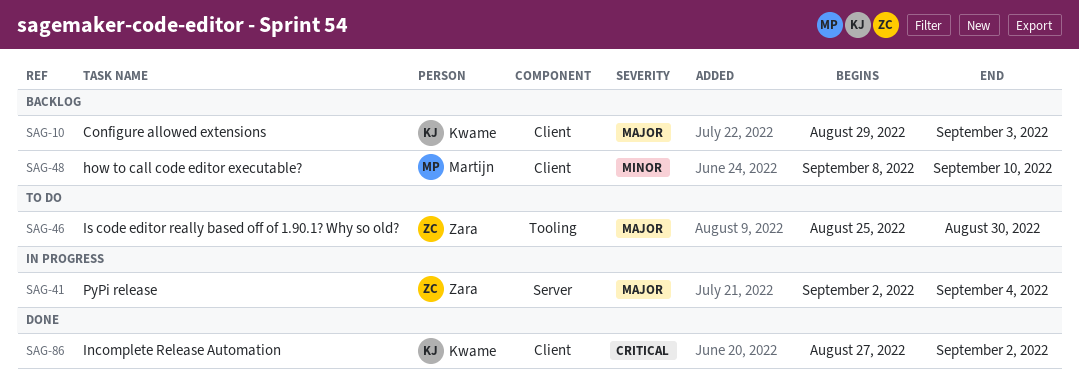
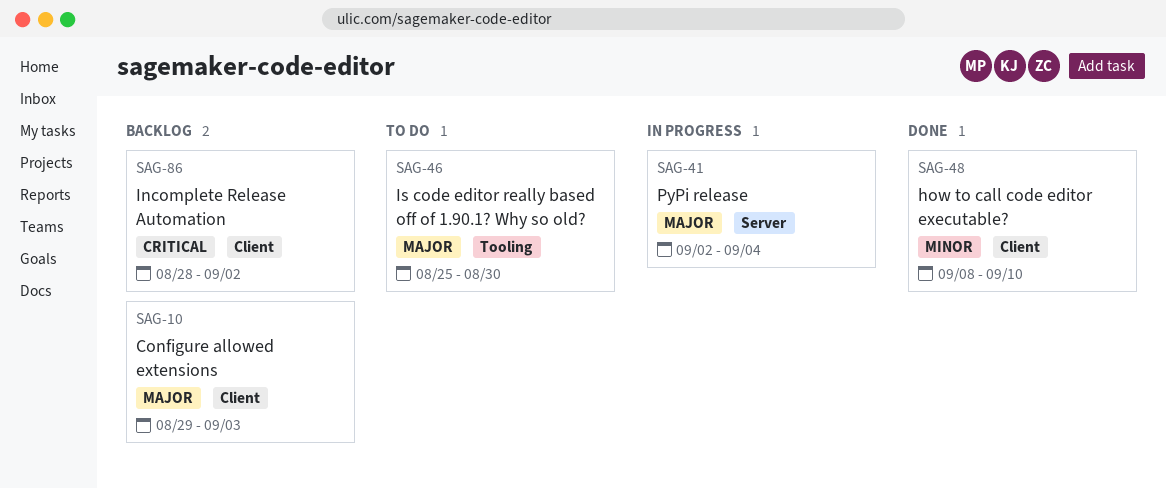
SAG-48, status: Backlog -> Done
SAG-86, status: Done -> Backlog
SAG-86, start: Aug 27 -> Aug 28

